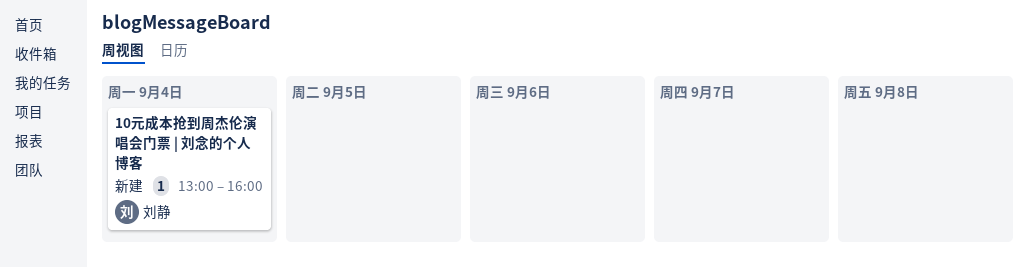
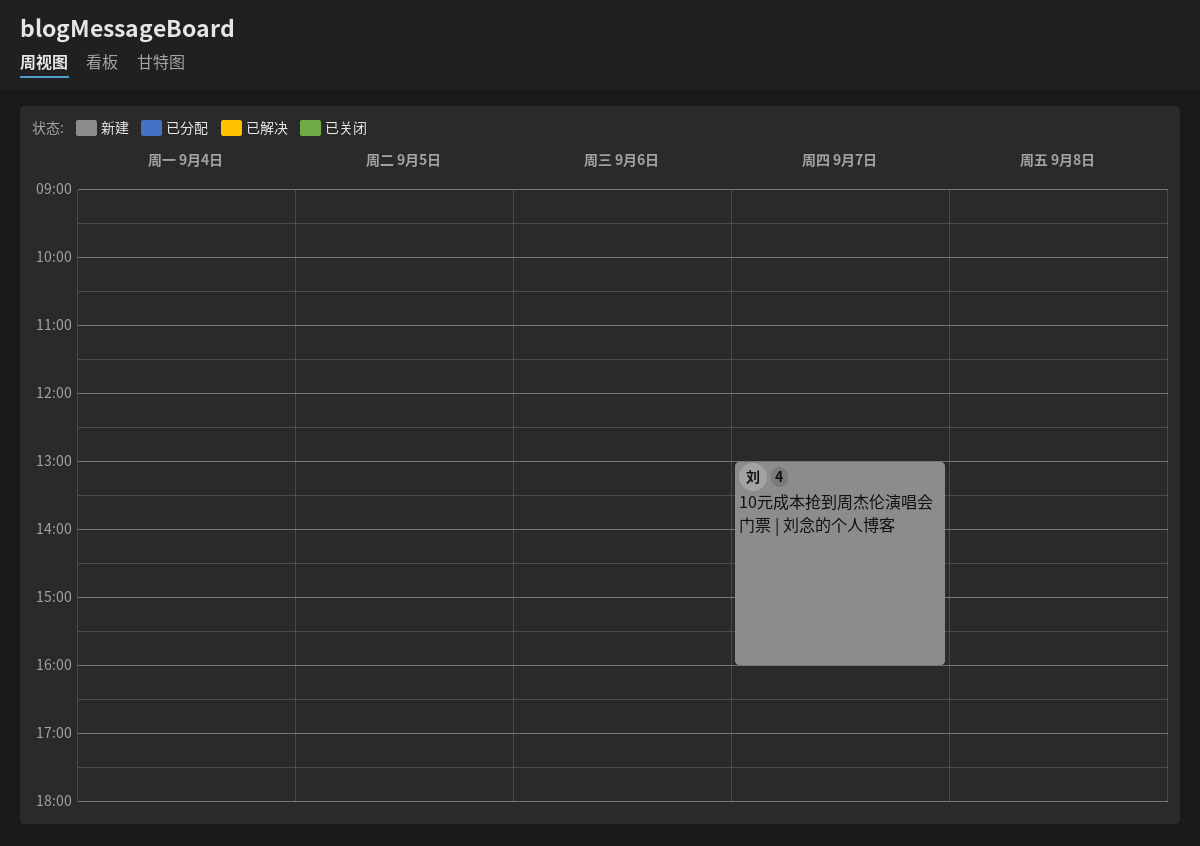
10元成本抢到周杰伦演唱会门票 | 刘念的个人博客, estimate: 1 -> 4
10元成本抢到周杰伦演唱会门票 | 刘念的个人博客, day: Sep 4 -> Sep 7

